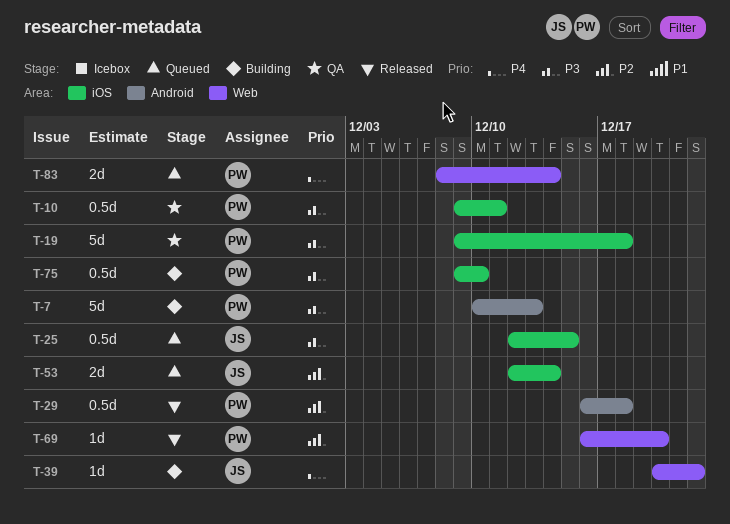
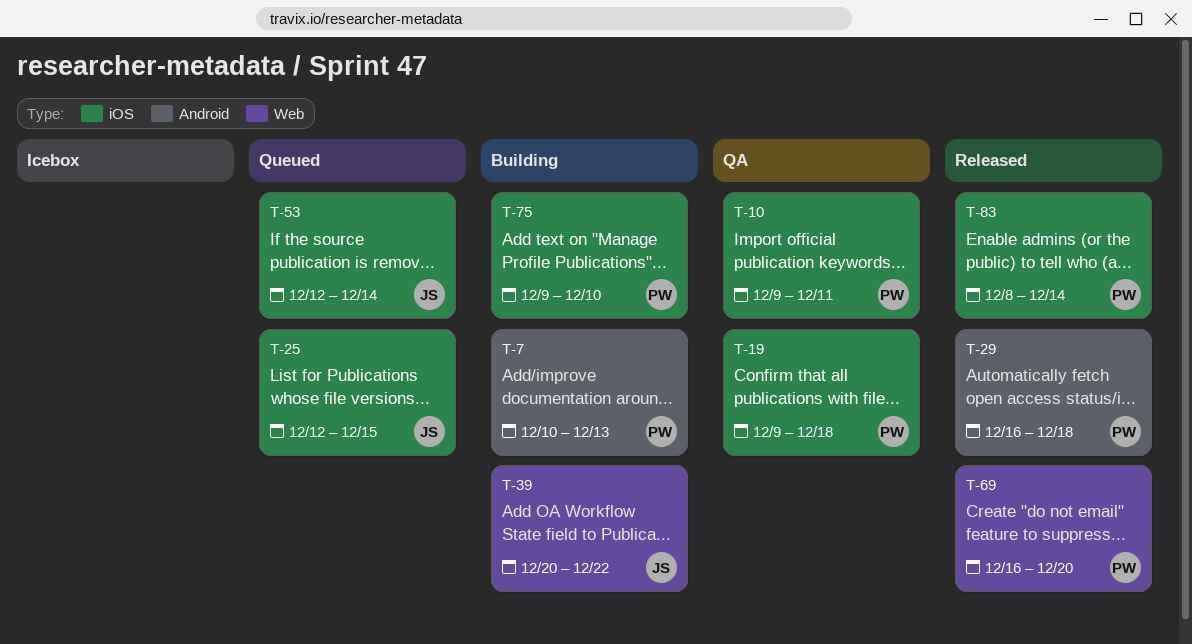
T-83, status: Queued -> Released
T-83, label: Web -> iOS

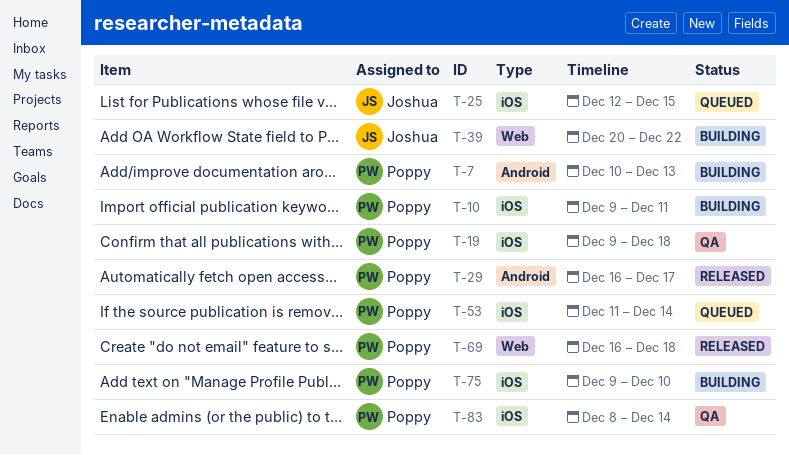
T-10, status: QA -> Building
T-29, due: Dec 18 -> Dec 17
T-53, owner: Joshua -> Poppy
T-53, start: Dec 12 -> Dec 11
T-69, due: Dec 20 -> Dec 18
T-83, status: Released -> QA

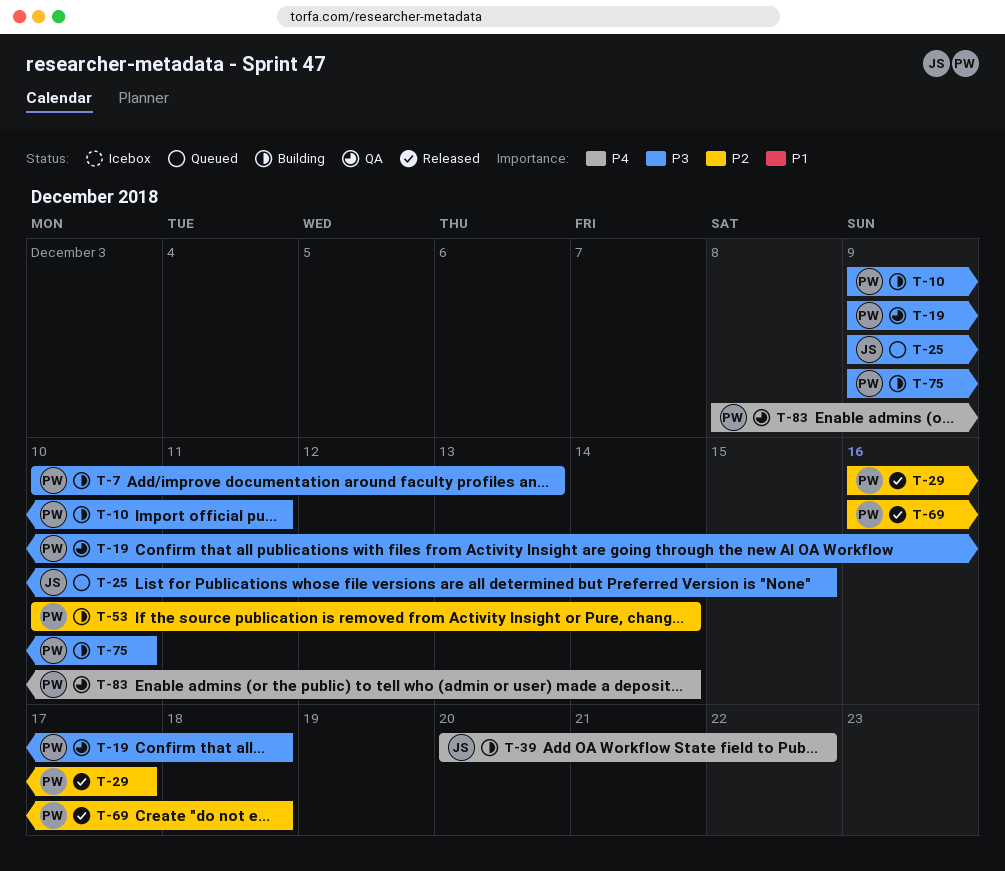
T-25, start: Dec 12 -> Dec 9
T-53, status: Queued -> Building
T-53, start: Dec 11 -> Dec 10

